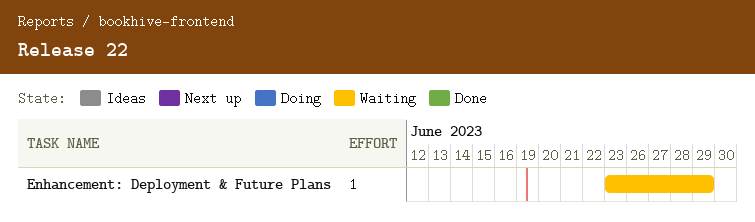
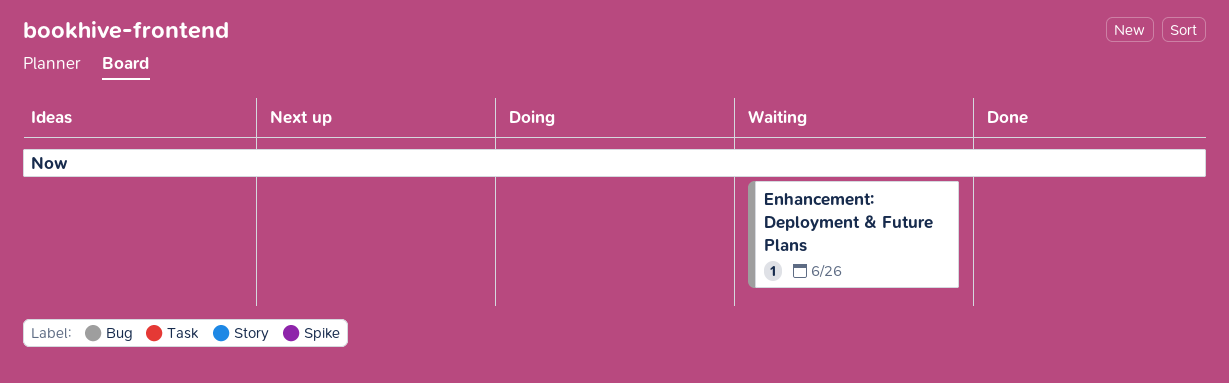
Enhancement: Deployment & Future Plans, due: Jun 29 -> Jun 26

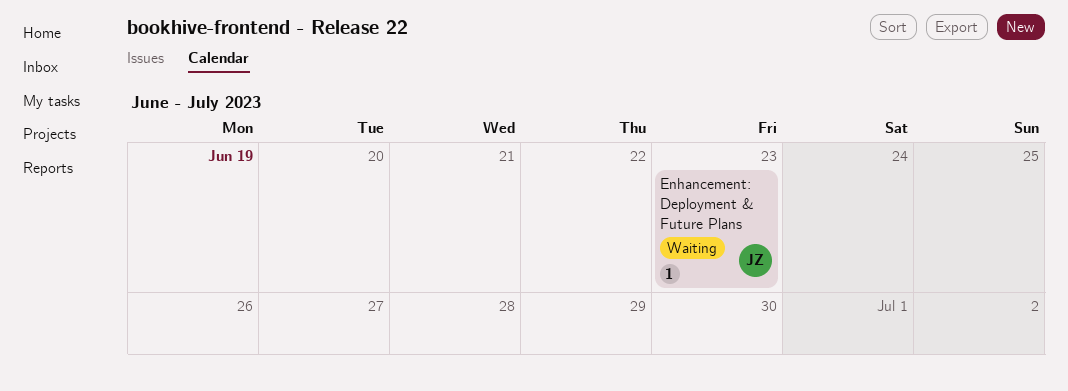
Enhancement: Deployment & Future Plans, due: Jun 26 -> Jun 23

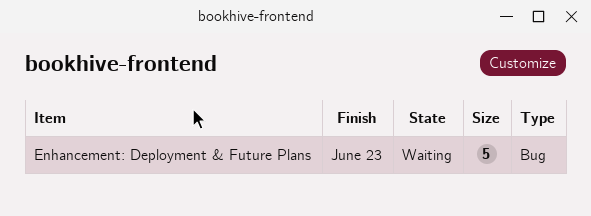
Enhancement: Deployment & Future Plans, estimate: 1 -> 5

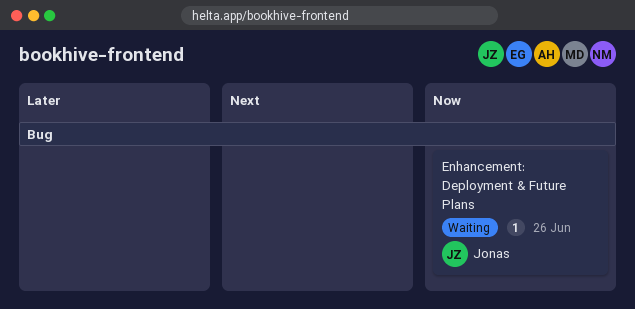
Enhancement: Deployment & Future Plans, estimate: 5 -> 1
Enhancement: Deployment & Future Plans, due: Jun 23 -> Jun 26

